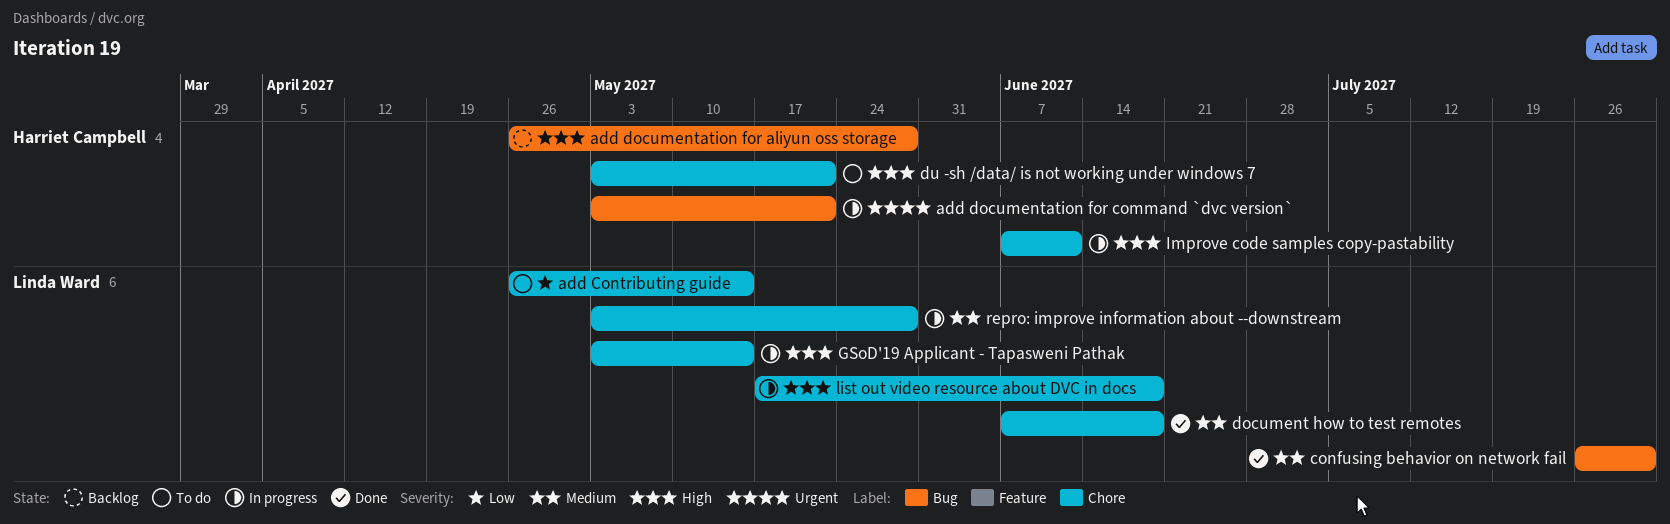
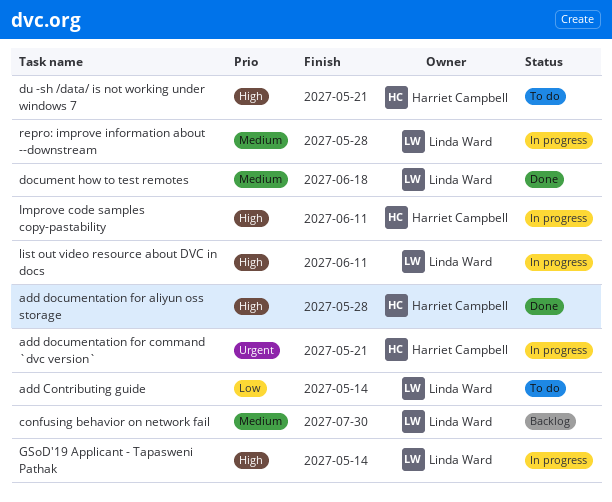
add documentation for aliyun oss storage, status: Backlog -> Done
confusing behavior on network fail, status: Done -> Backlog
list out video resource about DVC in docs, due: Jun 18 -> Jun 11

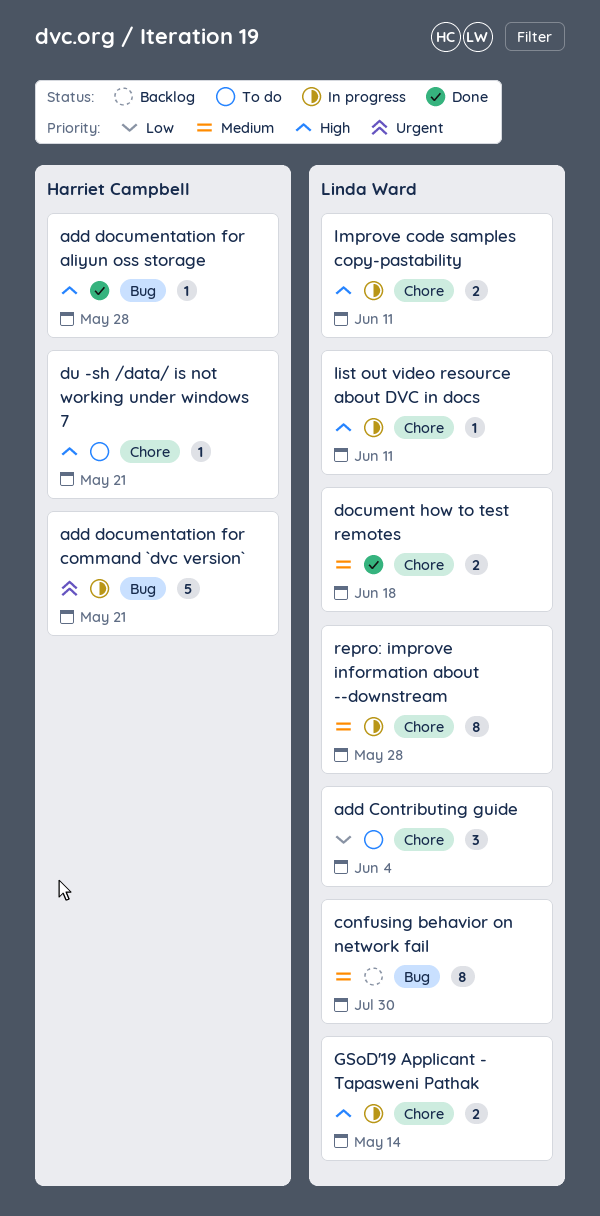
add Contributing guide, due: May 14 -> Jun 4
Improve code samples copy-pastability, owner: Harriet Campbell -> Linda Ward

